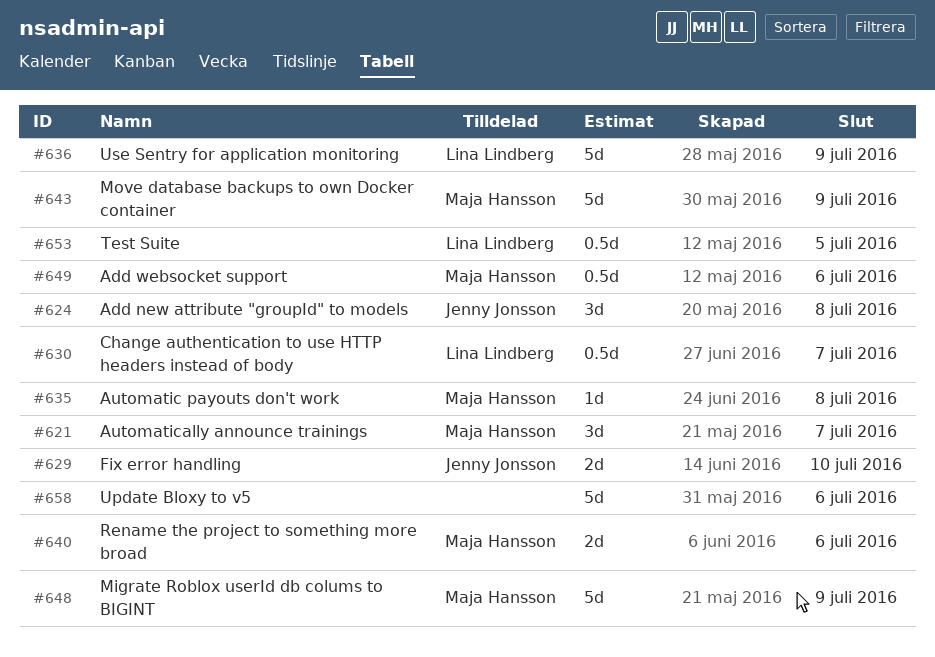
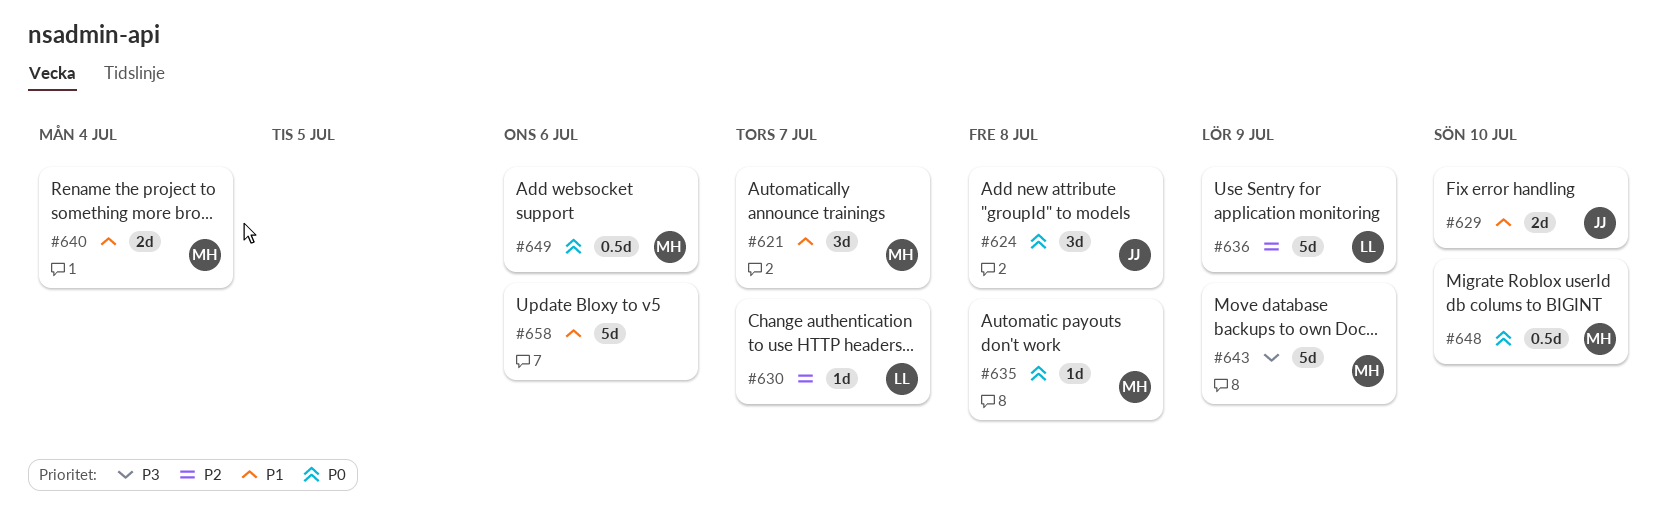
#630, estimate: 0.5d -> 1d
#640, due: Jul 6 -> Jul 4
#648, estimate: 5d -> 0.5d
#648, due: Jul 9 -> Jul 10
#653: present -> none

